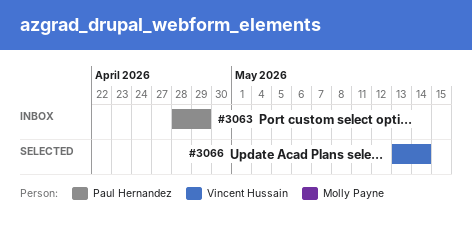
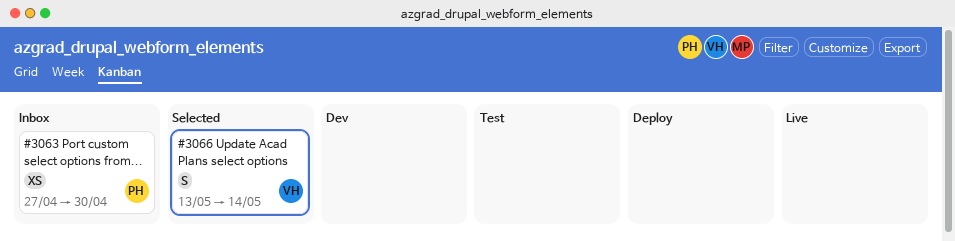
#3063, start: Apr 28 -> Apr 27
#3063, due: Apr 29 -> Apr 30

